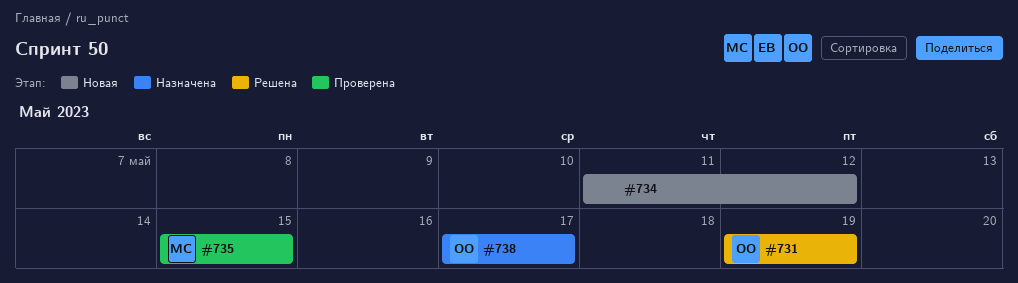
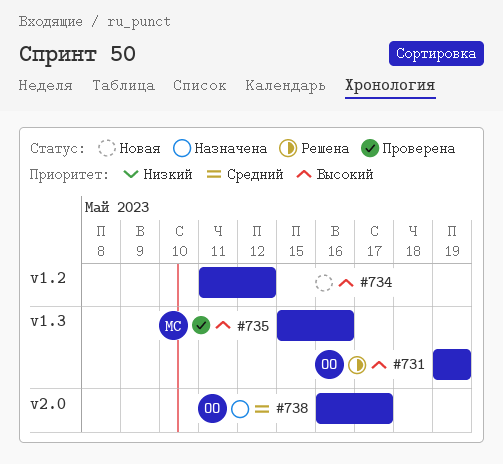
#735, due: May 15 -> May 16
#738, start: May 17 -> May 16

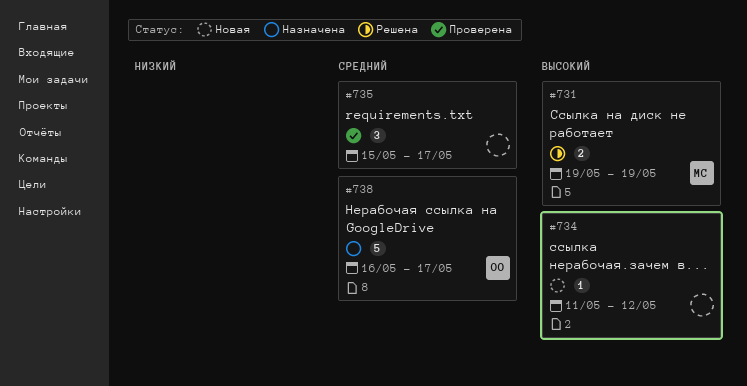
#731, owner: ОО -> МС
#735, owner: МС -> none
#735, priority: Высокий -> Средний
#735, due: May 16 -> May 17

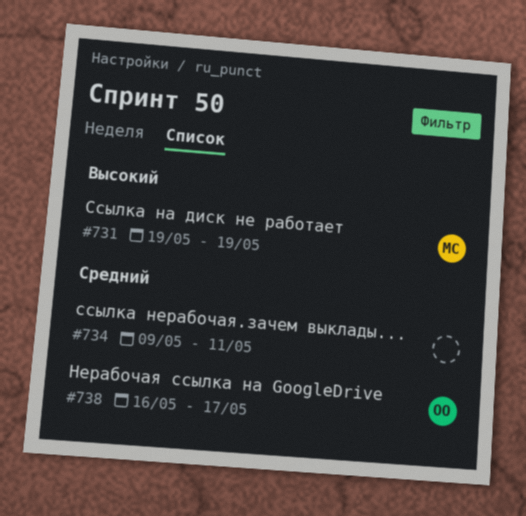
#734, priority: Высокий -> Средний
#734, start: May 11 -> May 9
#734, due: May 12 -> May 11
#735: present -> none

